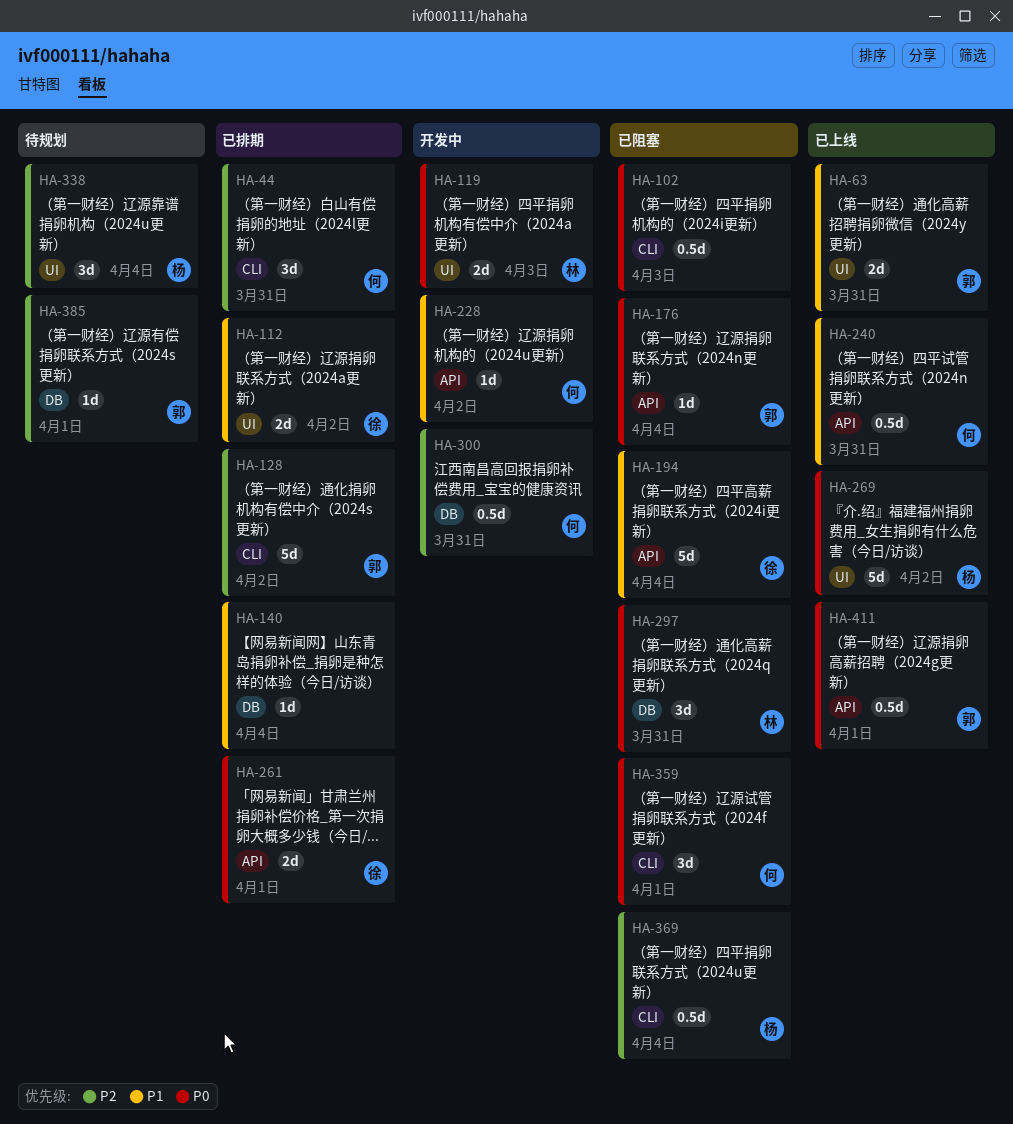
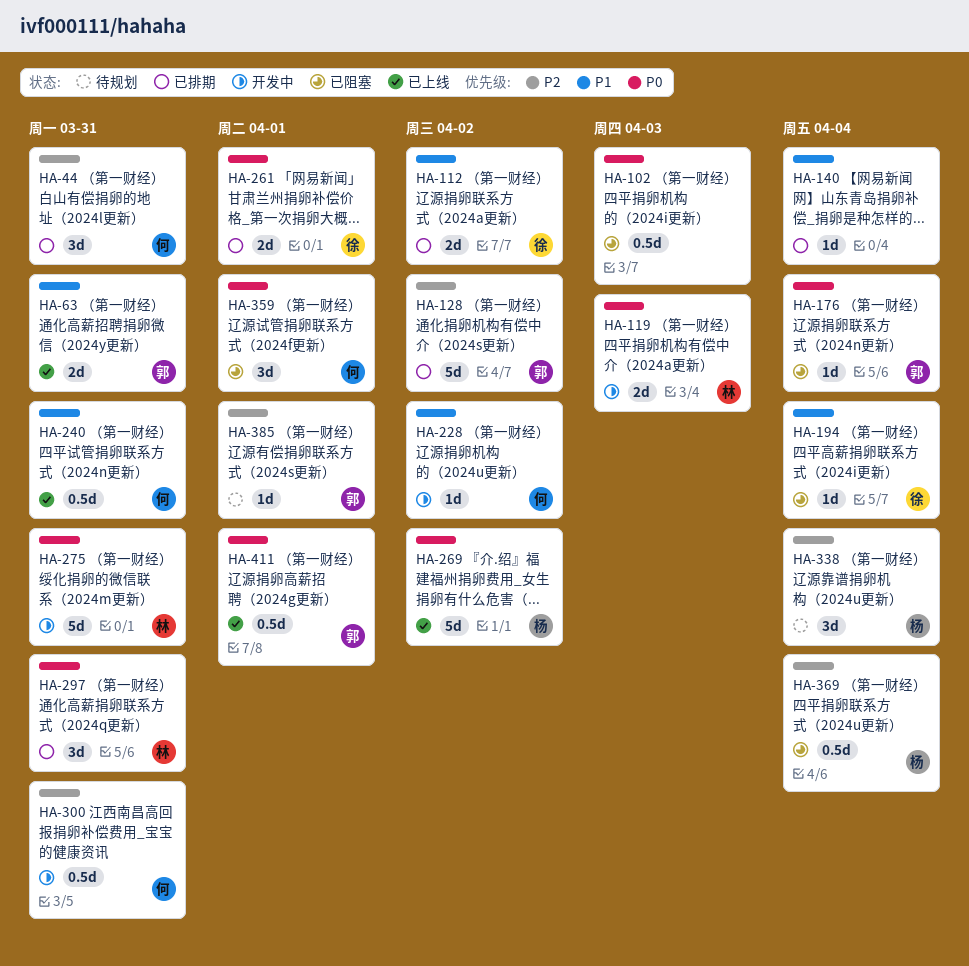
HA-194, estimate: 5d -> 1d
HA-275: none -> present
HA-297, status: 已阻塞 -> 已排期

